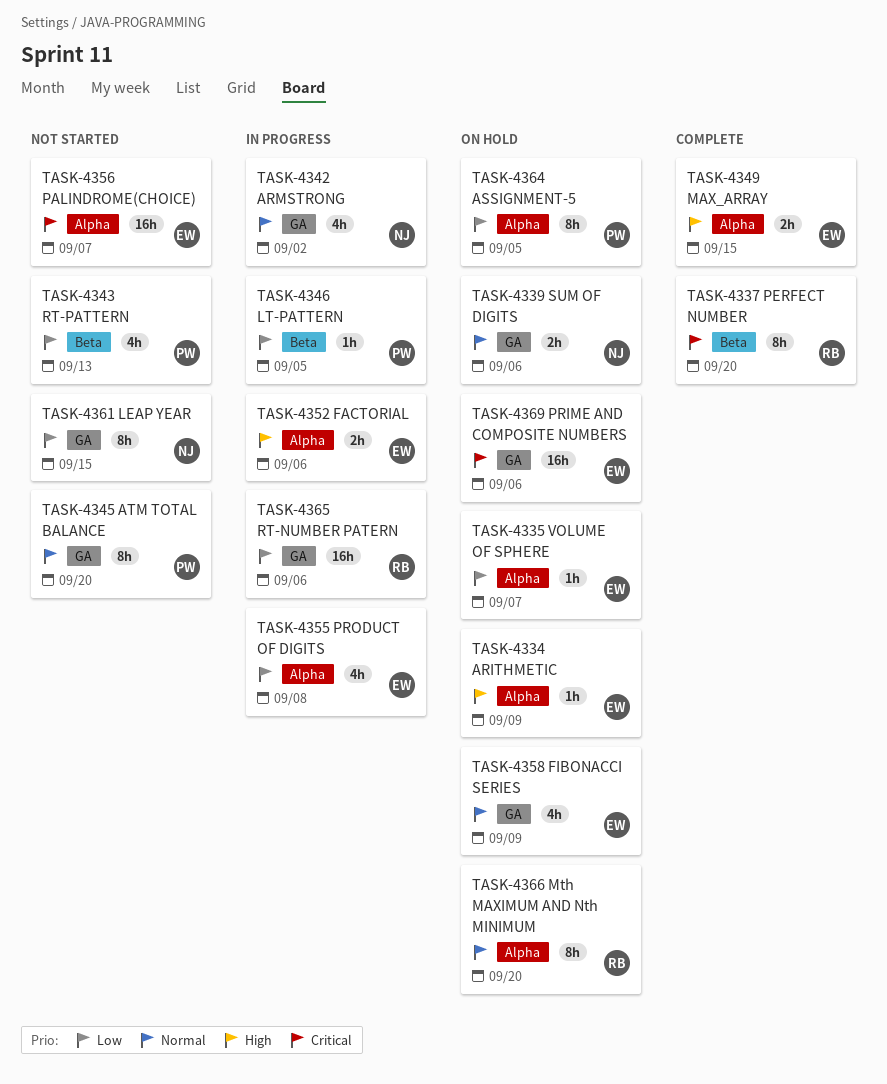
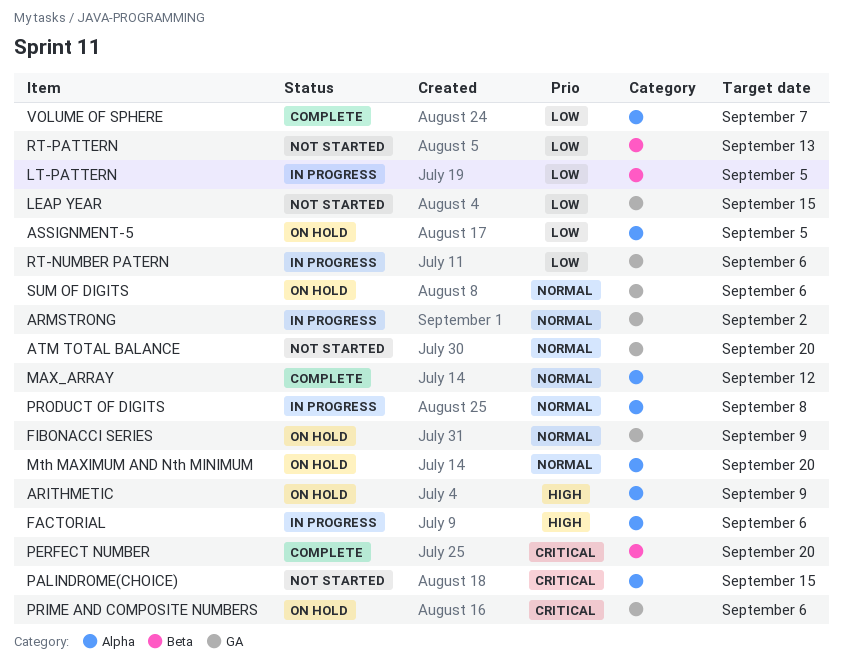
MAX_ARRAY, priority: High -> Normal
MAX_ARRAY, due: Sep 15 -> Sep 12
PALINDROME(CHOICE), due: Sep 7 -> Sep 15
PRODUCT OF DIGITS, priority: Low -> Normal
VOLUME OF SPHERE, status: On hold -> Complete

